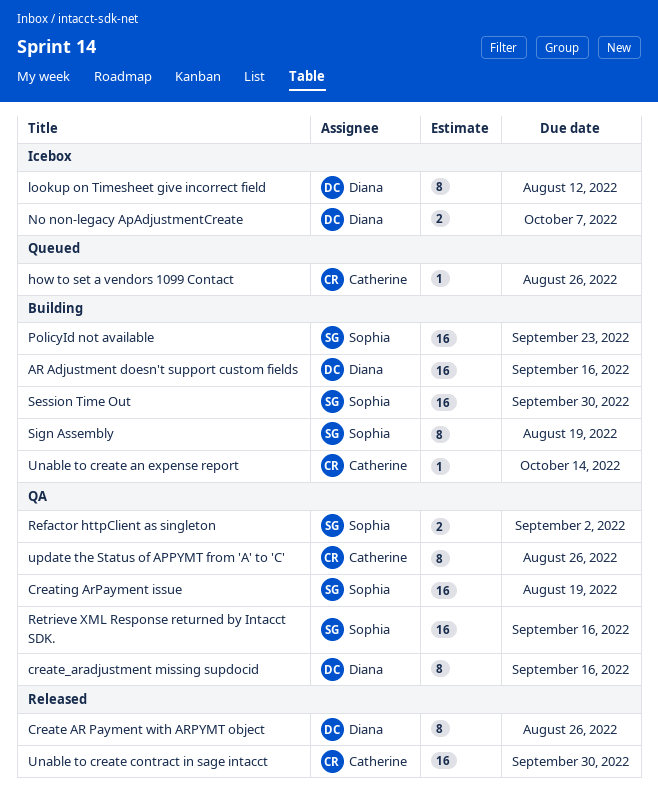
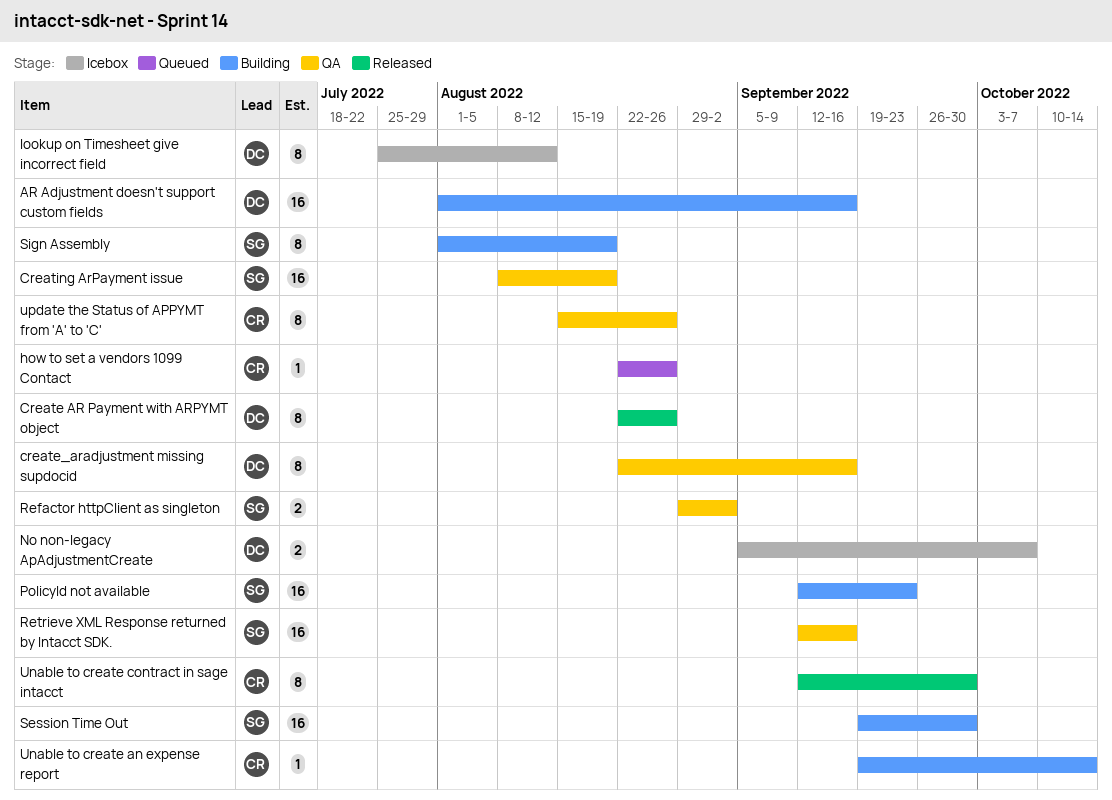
Unable to create contract in sage intacct, estimate: 16 -> 8

